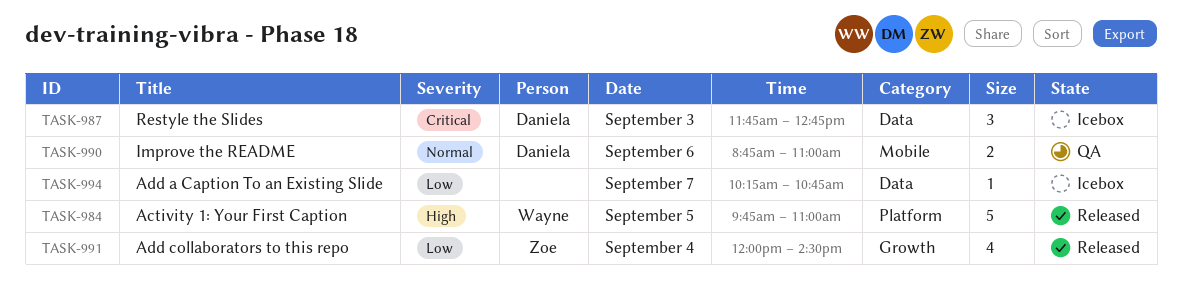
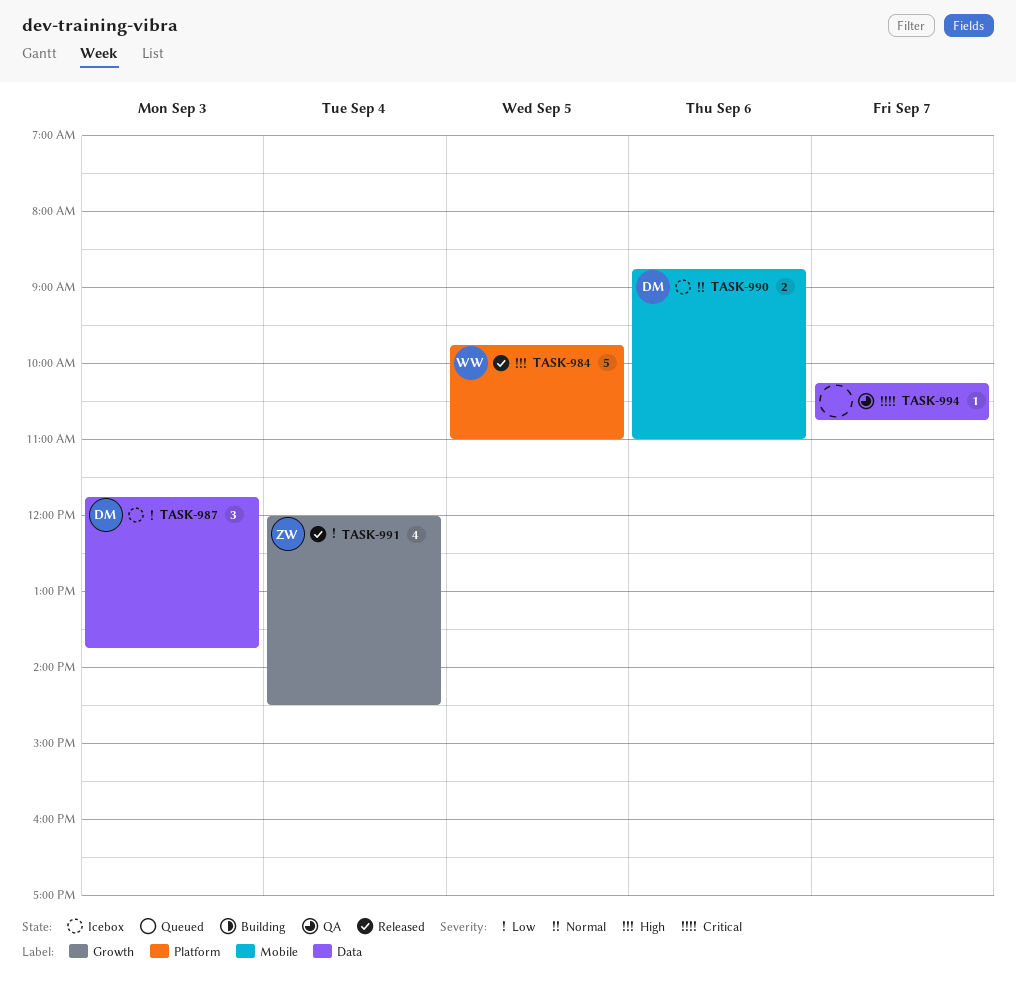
TASK-987, priority: Critical -> Low
TASK-987, ends: 12:45 -> 13:45
TASK-990, status: QA -> Icebox
TASK-994, status: Icebox -> QA
TASK-994, priority: Low -> Critical

